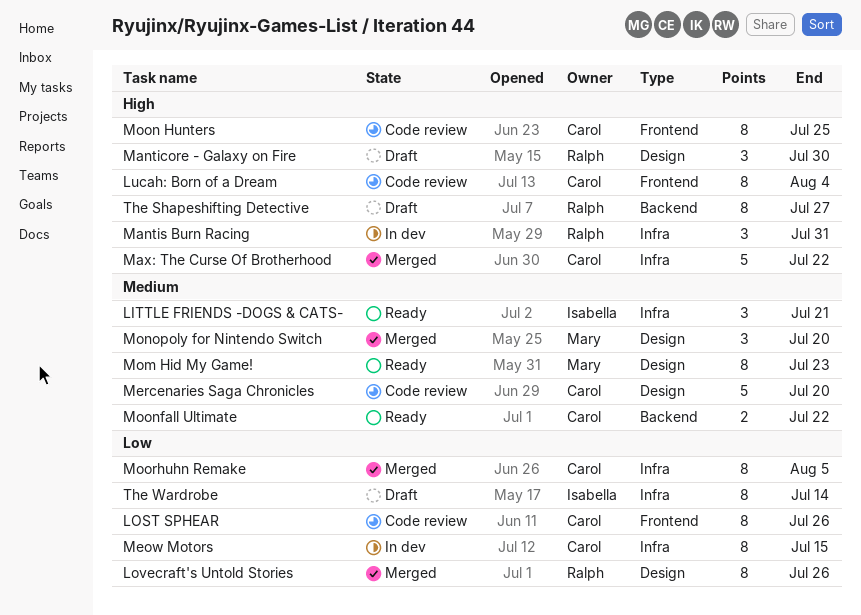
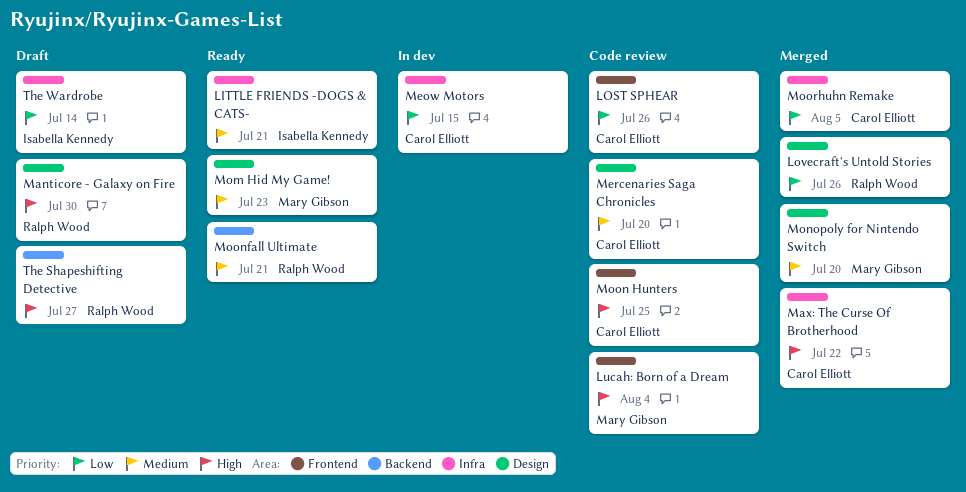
Lucah: Born of a Dream, owner: Carol Elliott -> Mary Gibson
Mantis Burn Racing: present -> none
Moonfall Ultimate, owner: Carol Elliott -> Ralph Wood
Moonfall Ultimate, due: Jul 22 -> Jul 21

